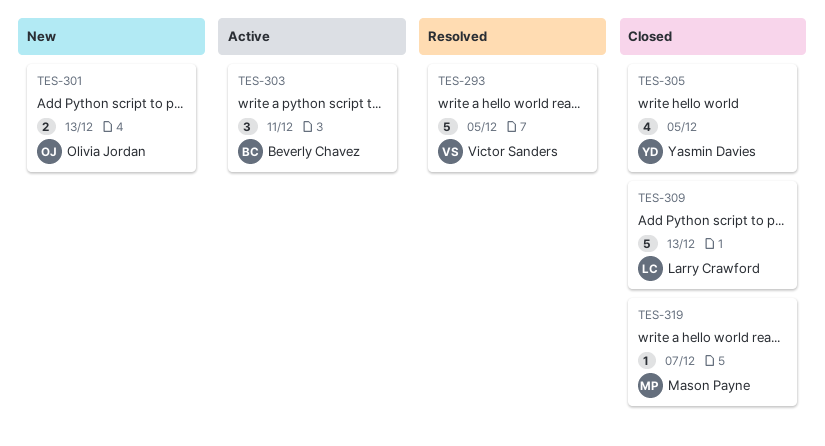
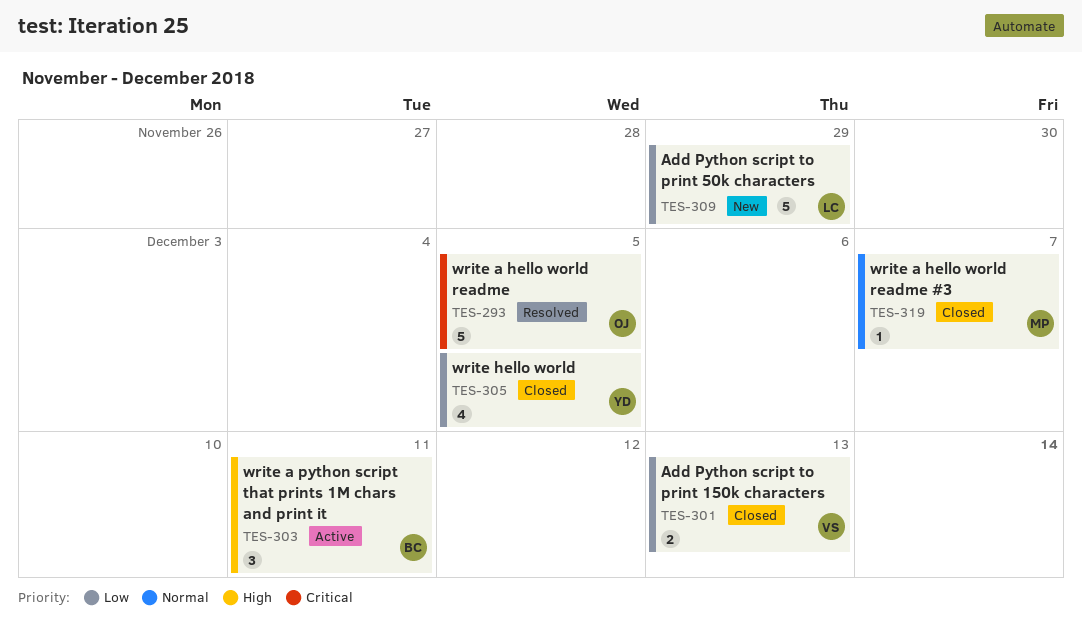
TES-293, owner: Victor Sanders -> Olivia Jordan
TES-301, status: New -> Closed
TES-301, owner: Olivia Jordan -> Victor Sanders
TES-309, status: Closed -> New
TES-309, due: Dec 13 -> Nov 29

